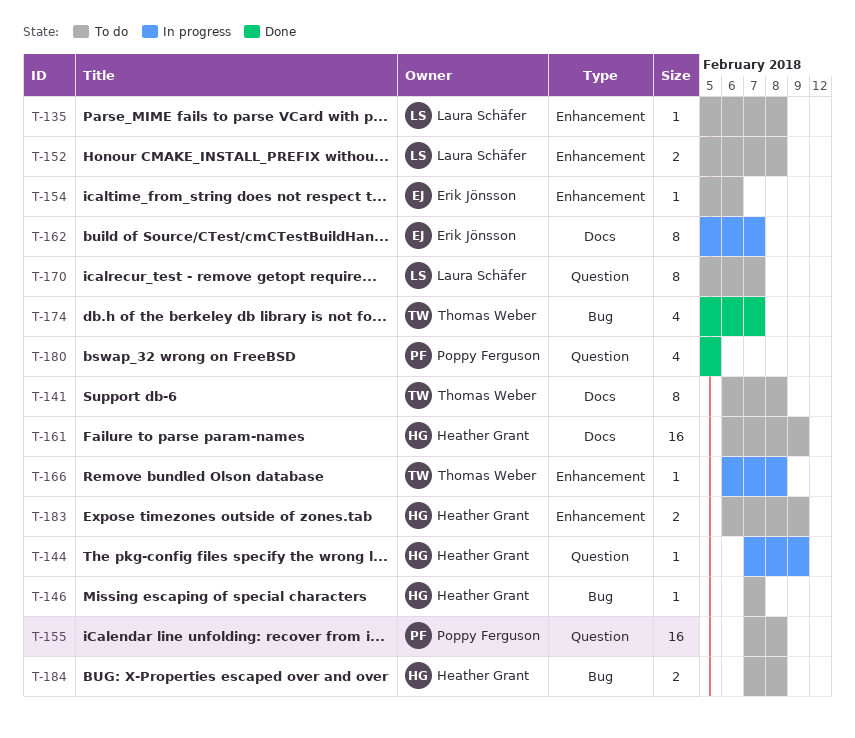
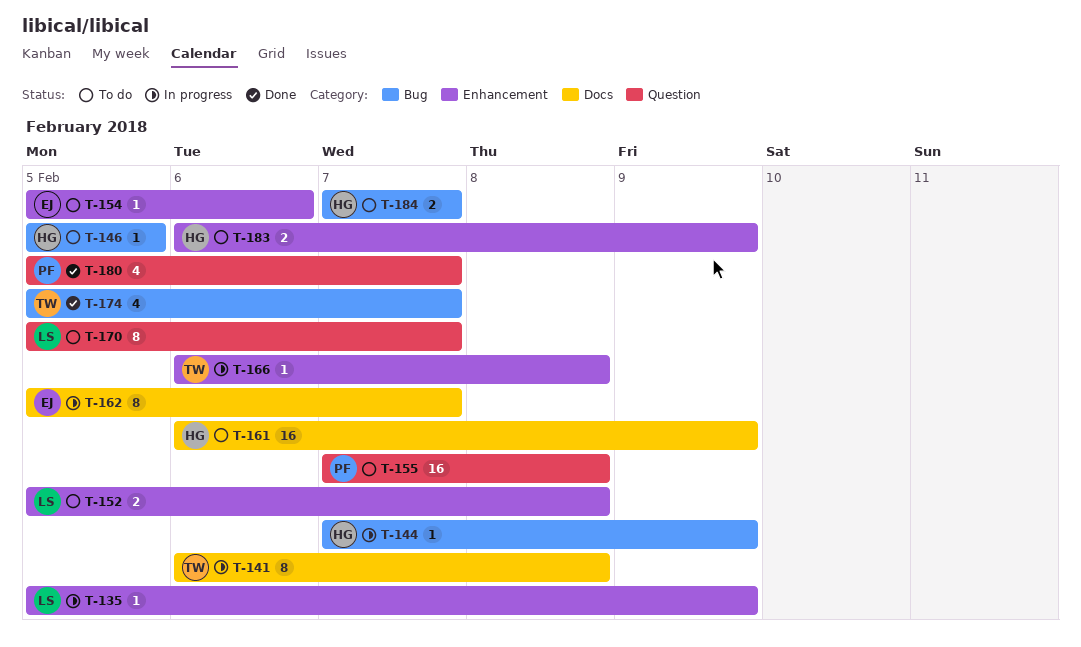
T-135, status: To do -> In progress
T-135, due: Feb 8 -> Feb 9
T-141, status: To do -> In progress
T-144, label: Question -> Bug
T-146, start: Feb 7 -> Feb 5
T-146, due: Feb 7 -> Feb 5
T-180, due: Feb 5 -> Feb 7
T-184, due: Feb 8 -> Feb 7

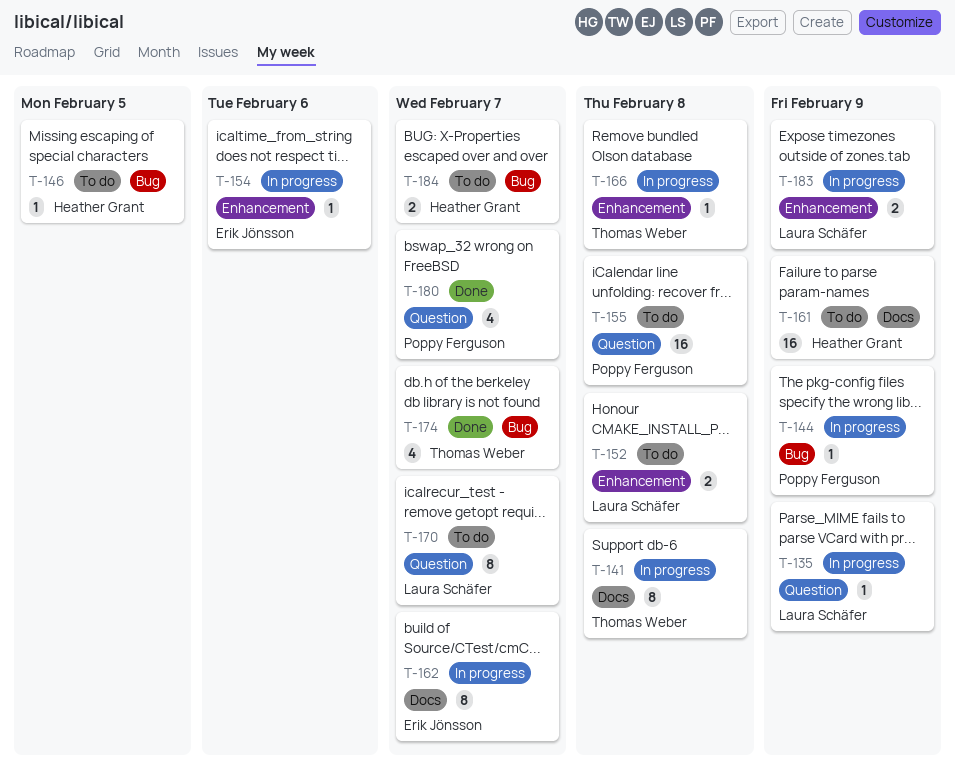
T-135, label: Enhancement -> Question
T-144, owner: Heather Grant -> Poppy Ferguson
T-154, status: To do -> In progress
T-183, status: To do -> In progress
T-183, owner: Heather Grant -> Laura Schäfer

